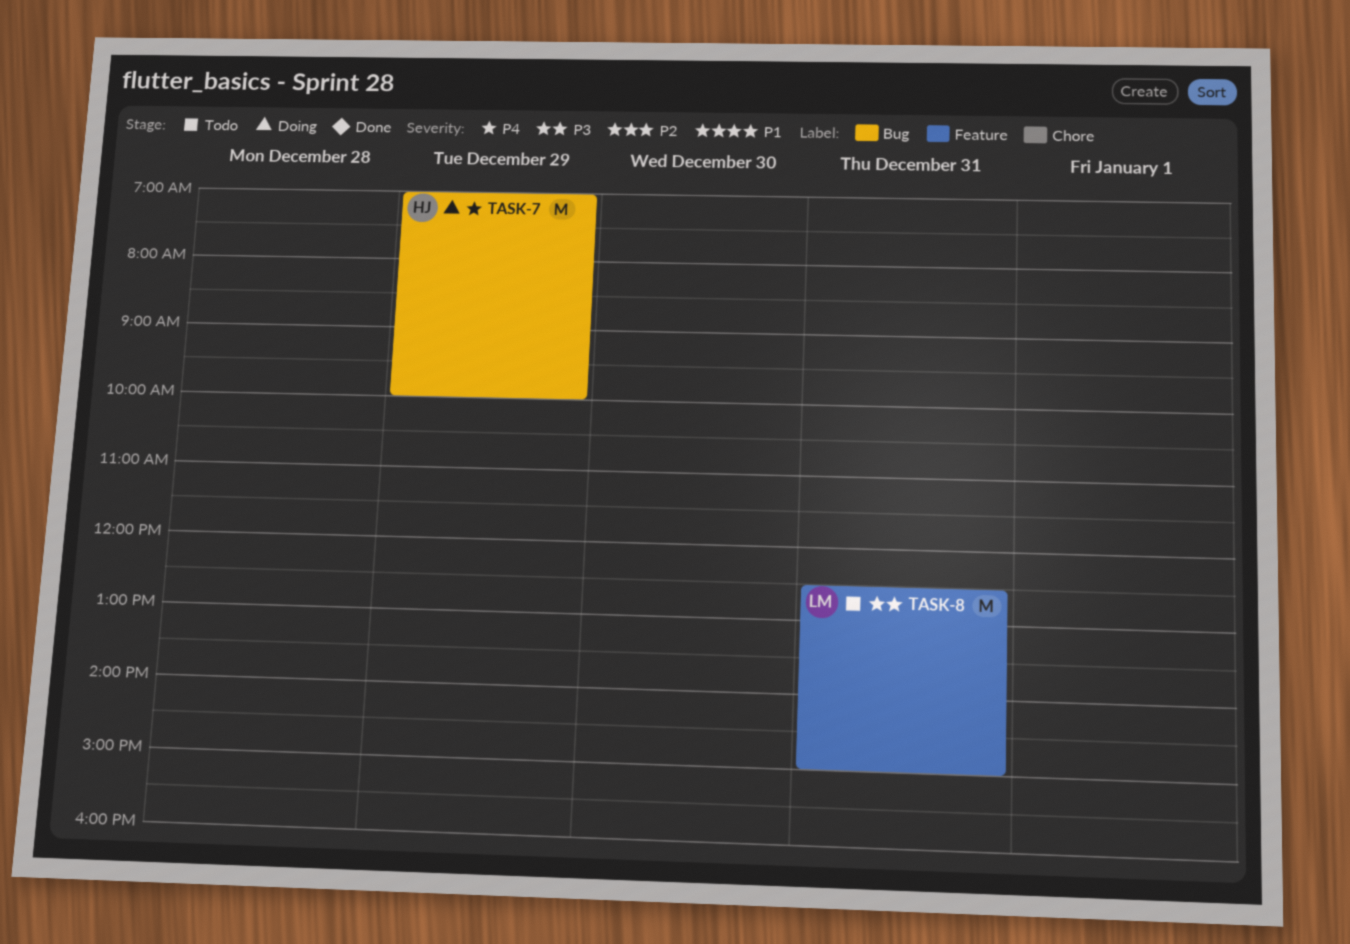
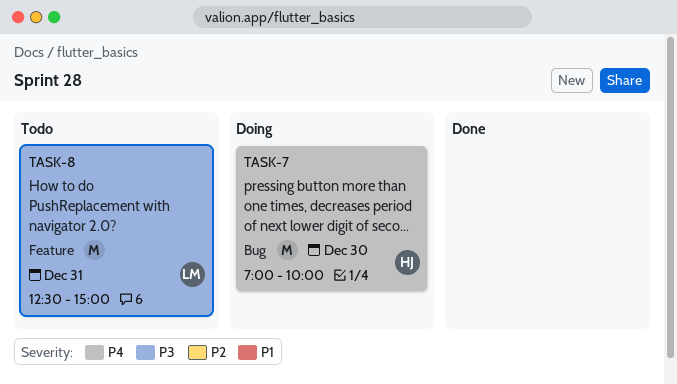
TASK-7, day: Dec 29 -> Dec 30

